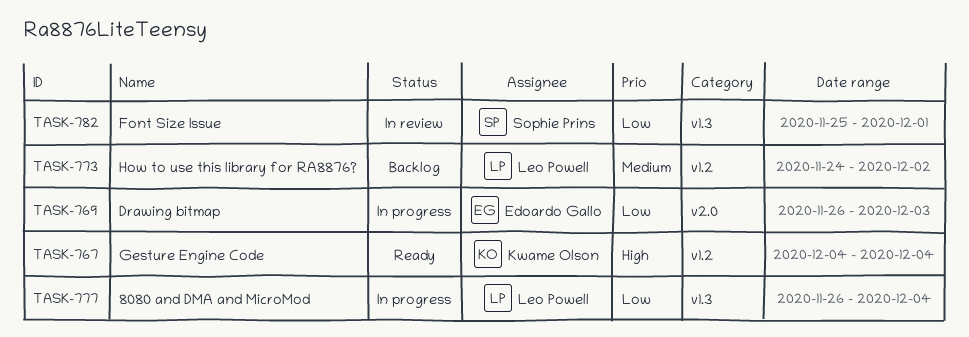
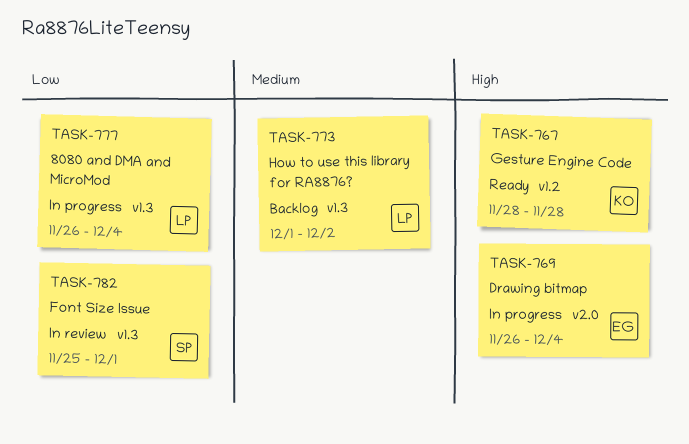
TASK-767, start: Dec 4 -> Nov 28
TASK-767, due: Dec 4 -> Nov 28
TASK-769, priority: Low -> High
TASK-769, due: Dec 3 -> Dec 4
TASK-773, label: v1.2 -> v1.3
TASK-773, start: Nov 24 -> Dec 1

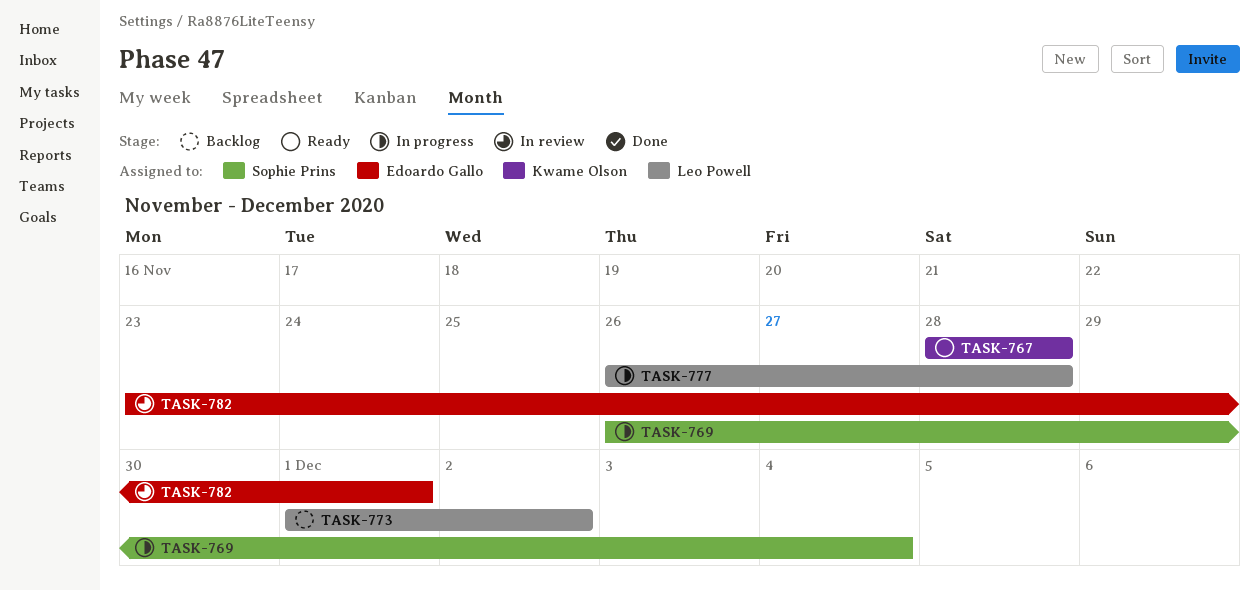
TASK-769, owner: Edoardo Gallo -> Sophie Prins
TASK-777, due: Dec 4 -> Nov 28
TASK-782, owner: Sophie Prins -> Edoardo Gallo
TASK-782, start: Nov 25 -> Nov 23

